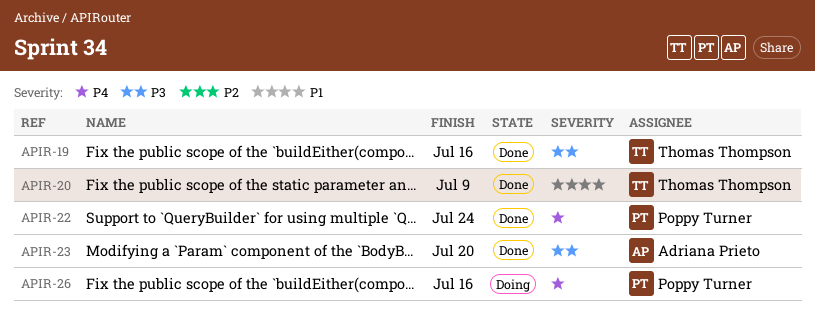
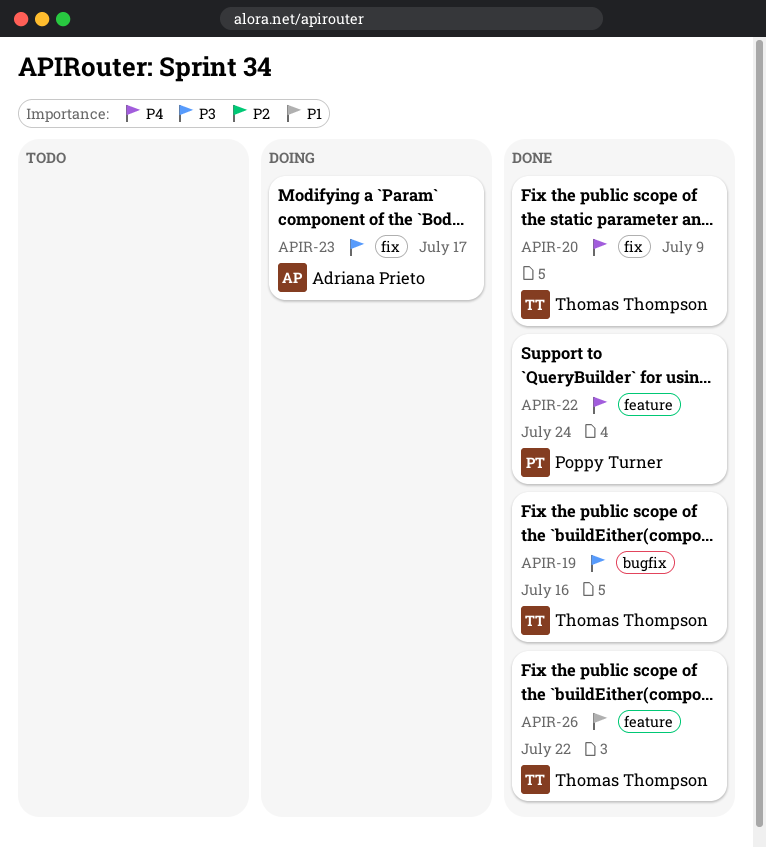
APIR-20, priority: P1 -> P4
APIR-23, status: Done -> Doing
APIR-23, due: Jul 20 -> Jul 17
APIR-26, status: Doing -> Done
APIR-26, owner: Poppy Turner -> Thomas Thompson
APIR-26, priority: P4 -> P1
APIR-26, due: Jul 16 -> Jul 22

